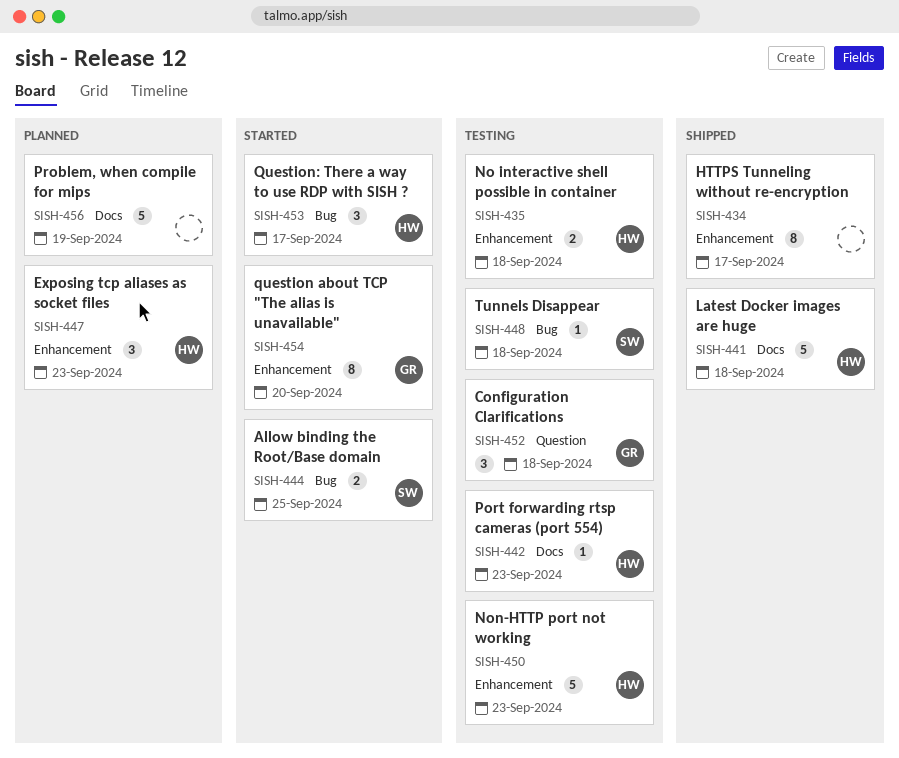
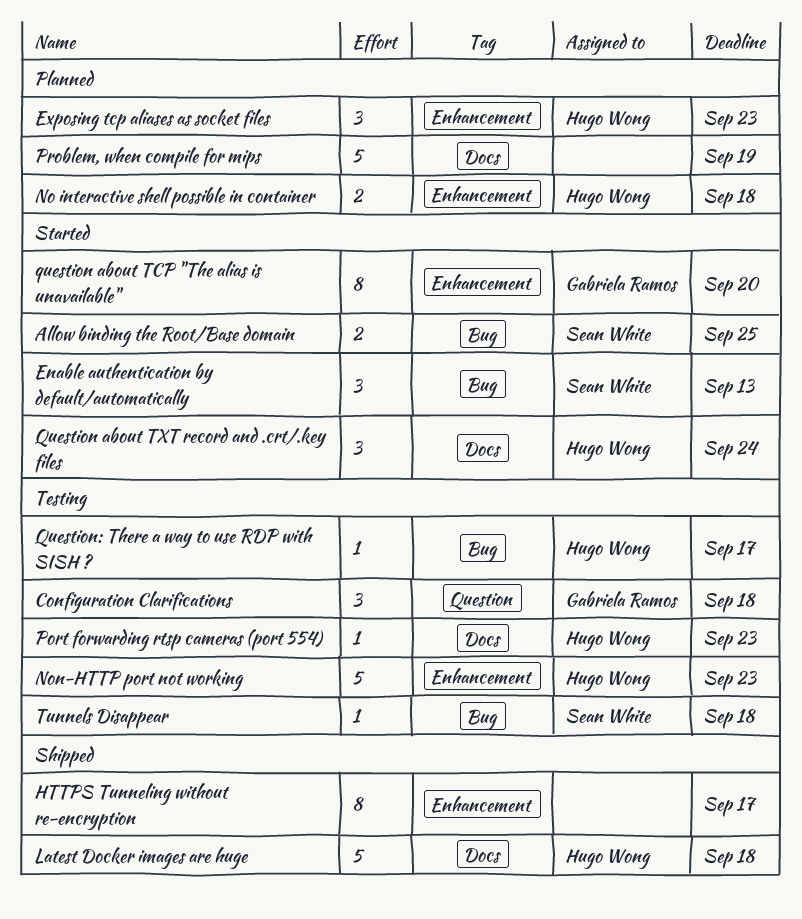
Enable authentication by default/automatically: none -> present
No interactive shell possible in container, status: Testing -> Planned
Question about TXT record and .crt/.key files: none -> present
Question: There a way to use RDP with SISH ?, status: Started -> Testing
Question: There a way to use RDP with SISH ?, estimate: 3 -> 1

